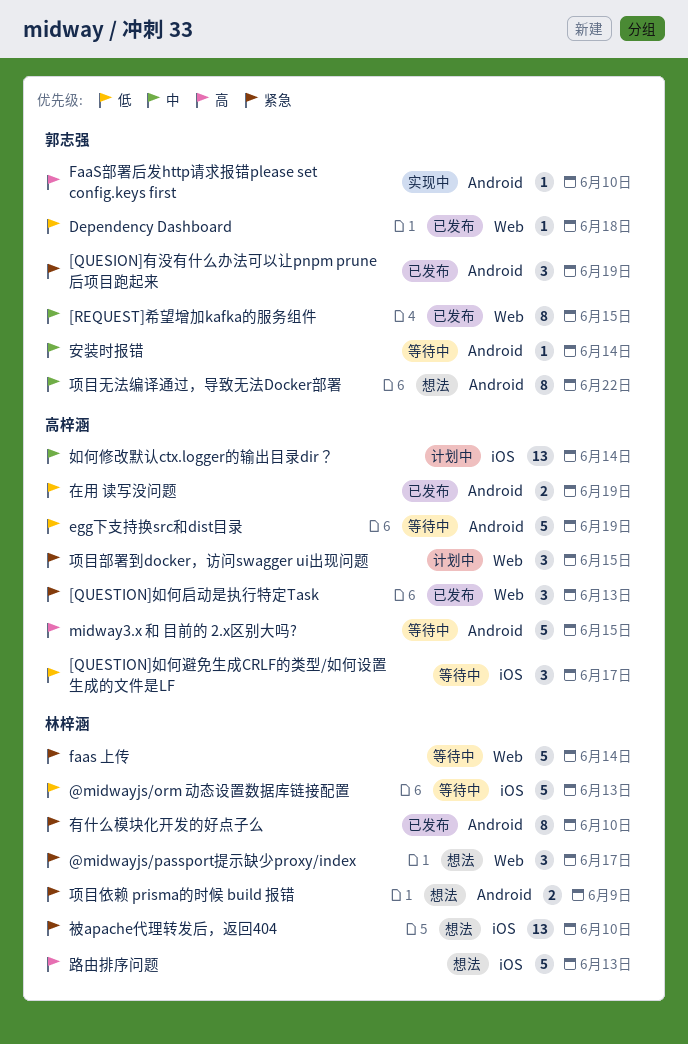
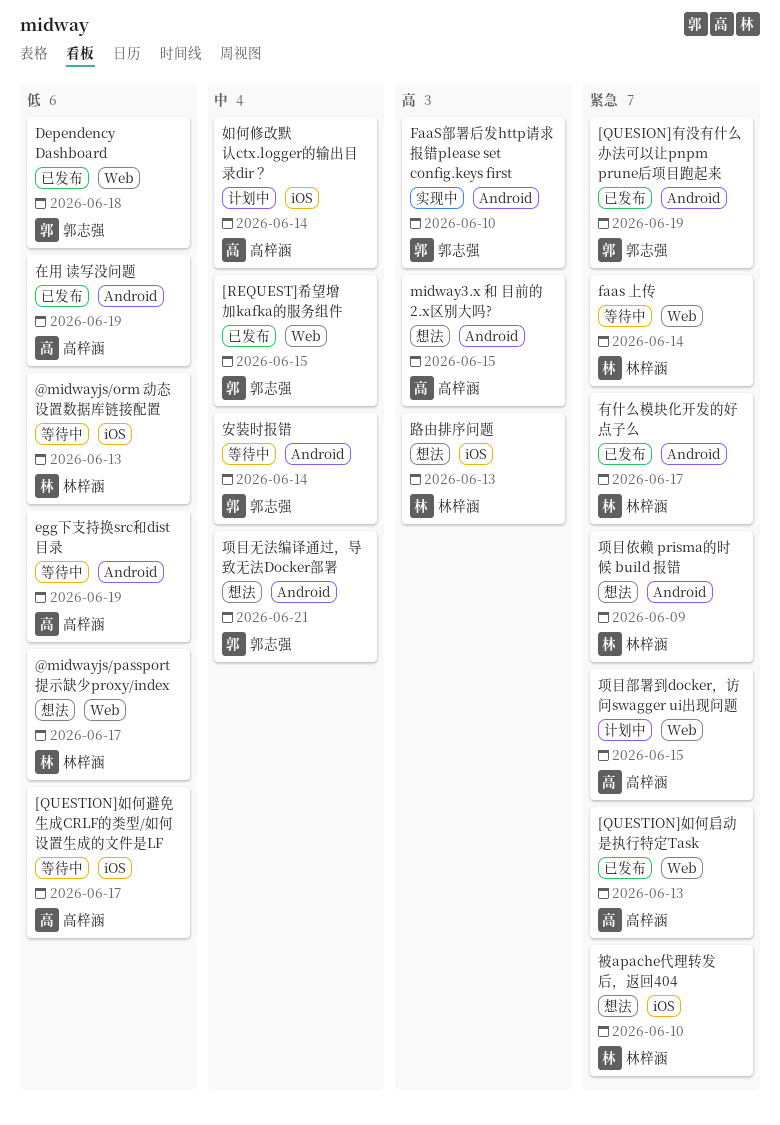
@midwayjs/passport提示缺少proxy/index, priority: 紧急 -> 低
midway3.x 和 目前的 2.x区别大吗?, status: 等待中 -> 想法
有什么模块化开发的好点子么, due: Jun 10 -> Jun 17
项目无法编译通过，导致无法Docker部署, due: Jun 22 -> Jun 21

